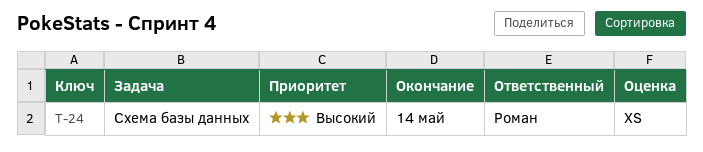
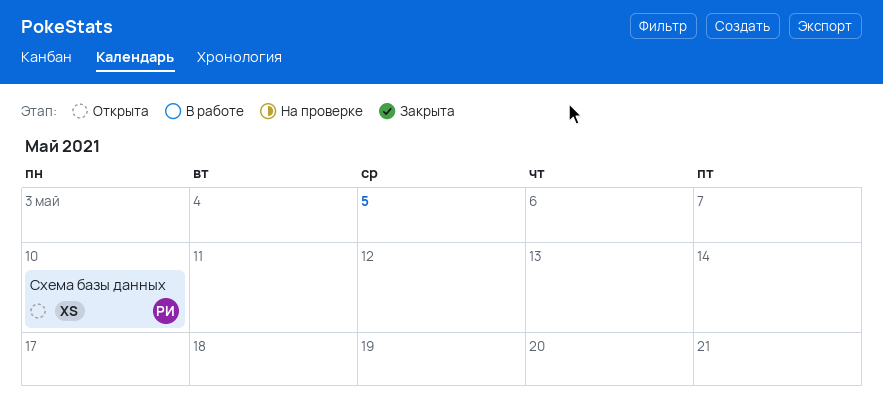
Схема базы данных, due: May 14 -> May 10

